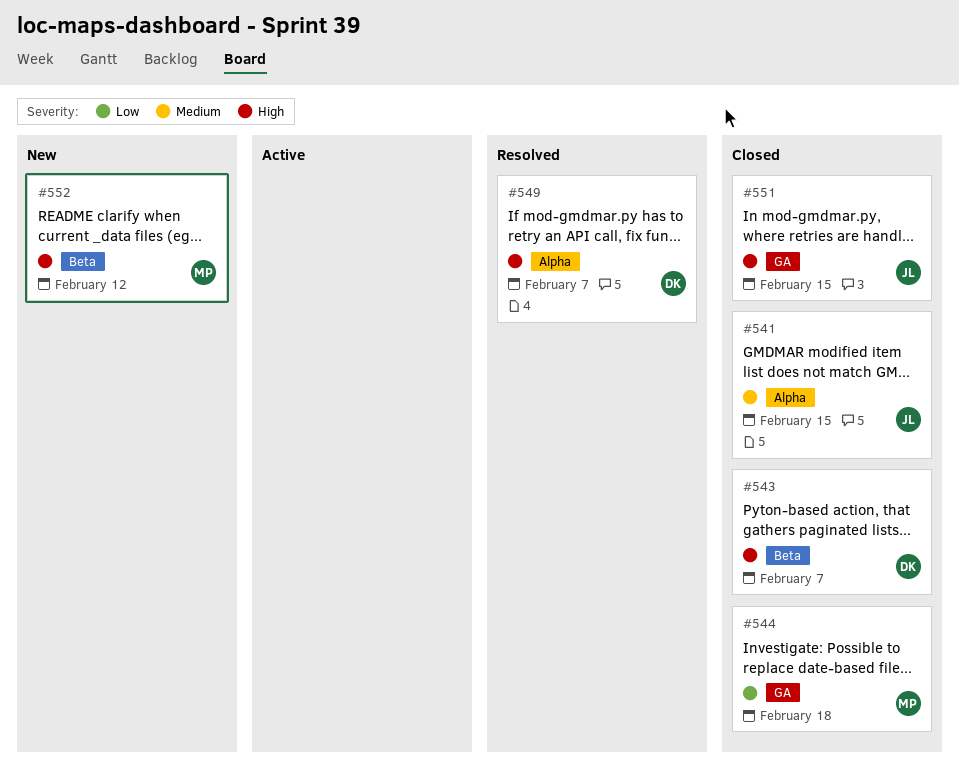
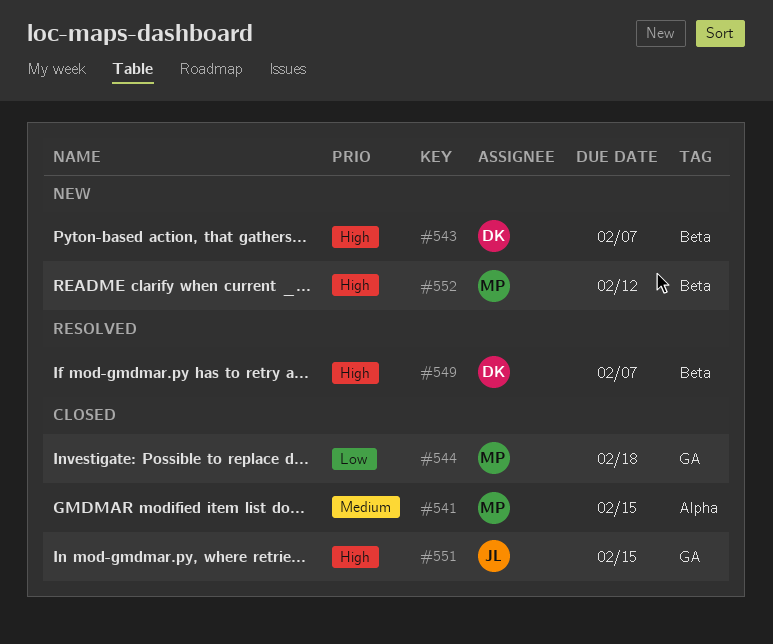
#541, owner: JL -> MP
#543, status: Closed -> New
#549, label: Alpha -> Beta

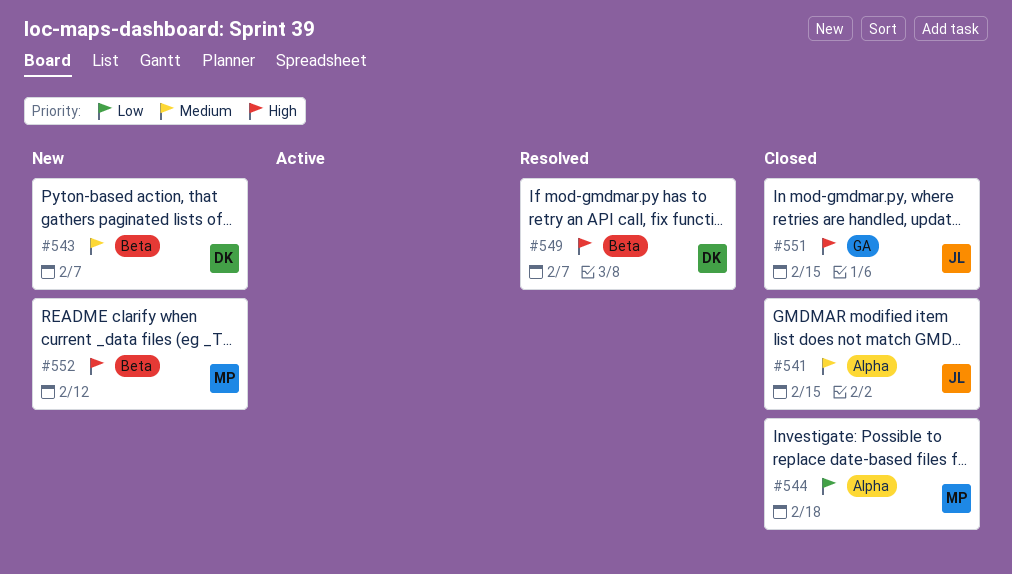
#541, owner: MP -> JL
#543, priority: High -> Medium
#544, label: GA -> Alpha

